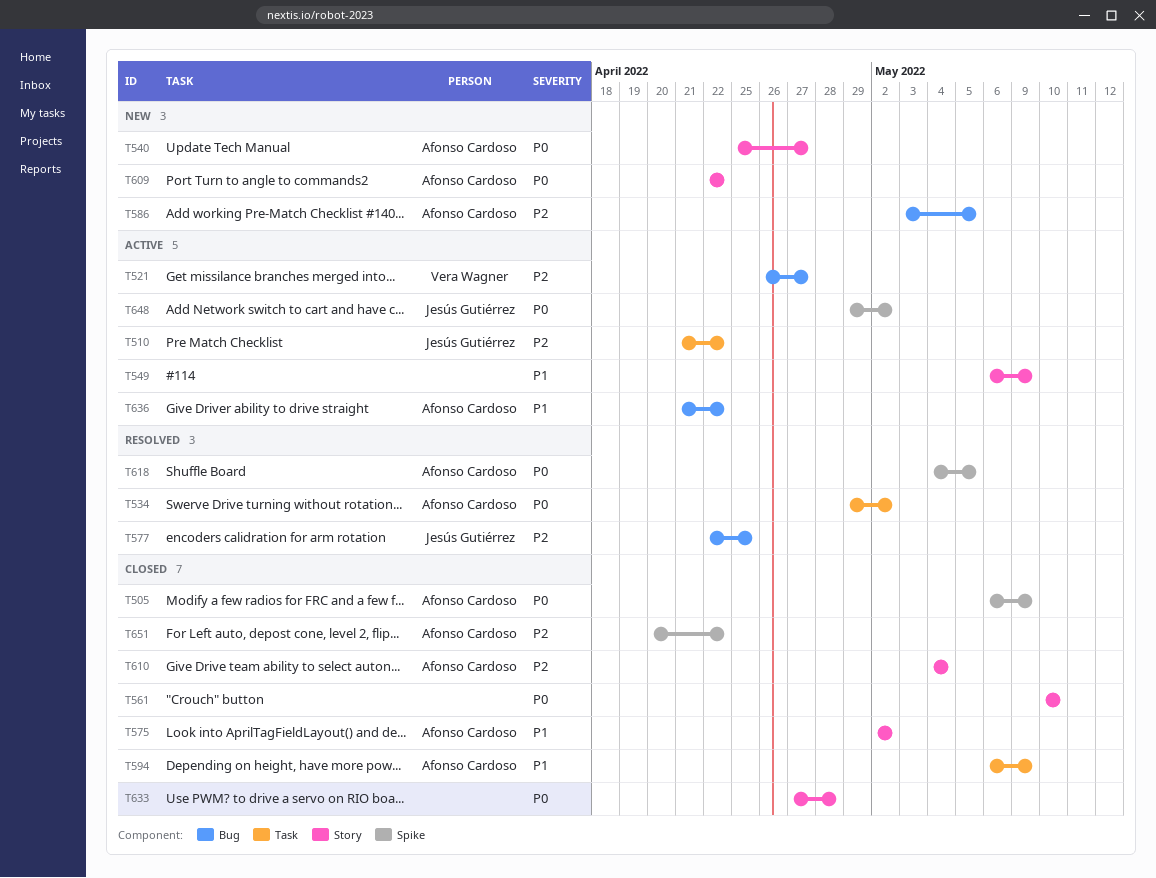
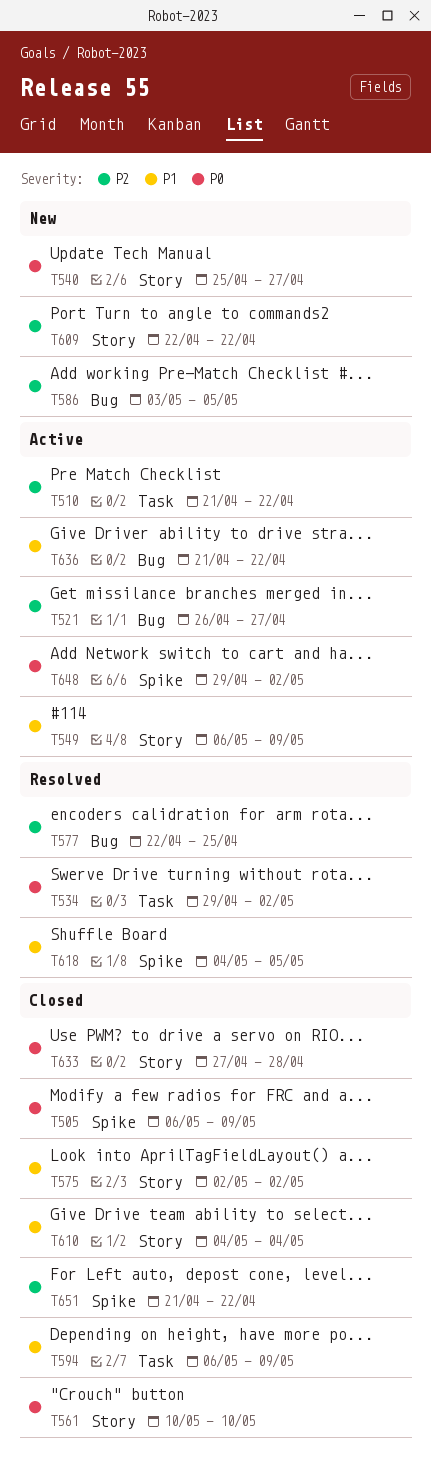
T609, priority: P0 -> P2
T610, priority: P2 -> P1
T618, priority: P0 -> P1
T651, start: Apr 20 -> Apr 21

